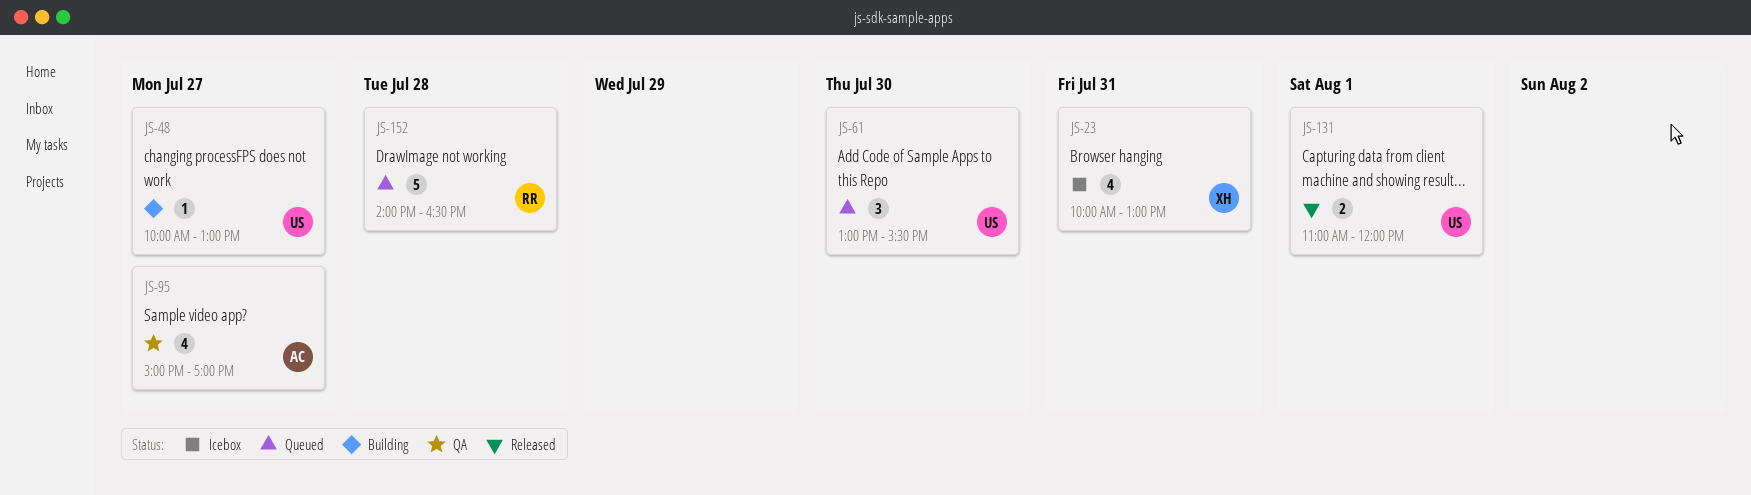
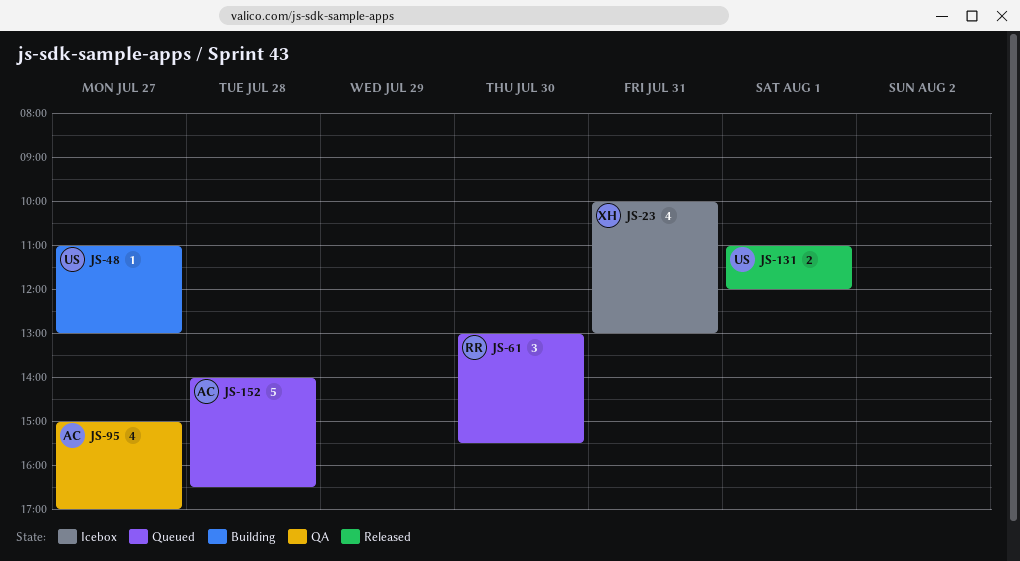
JS-48, begins: 10:00 -> 11:00
JS-61, owner: US -> RR
JS-152, owner: RR -> AC

